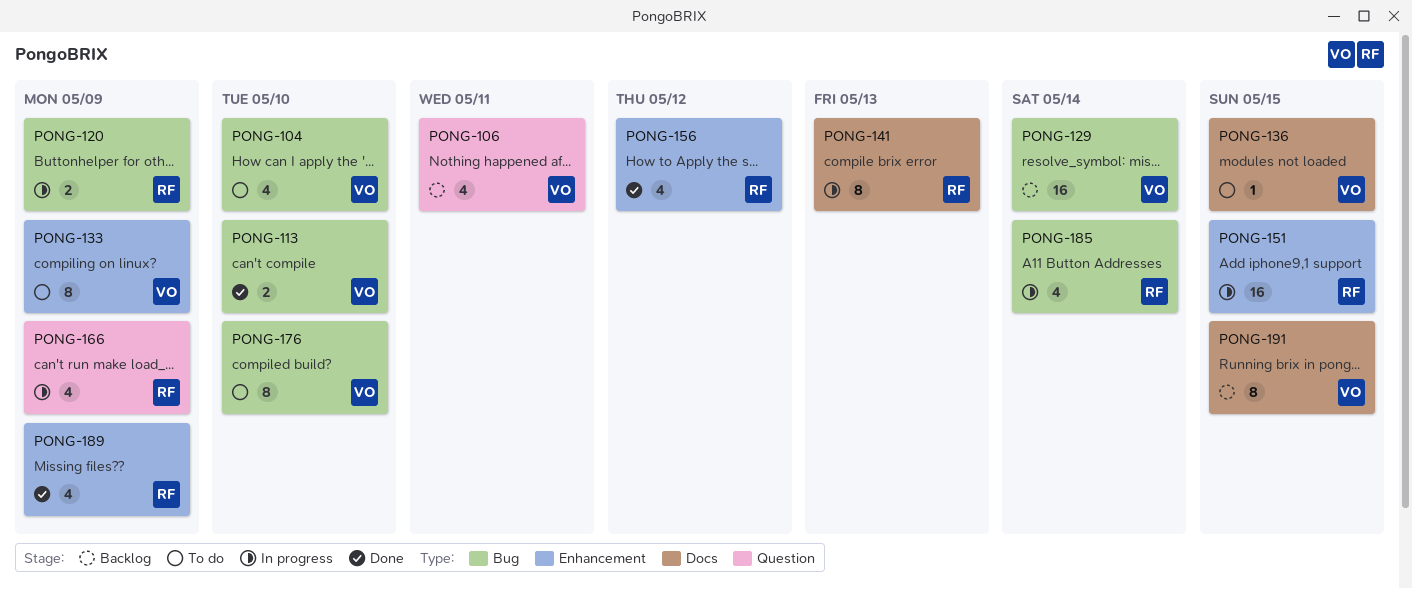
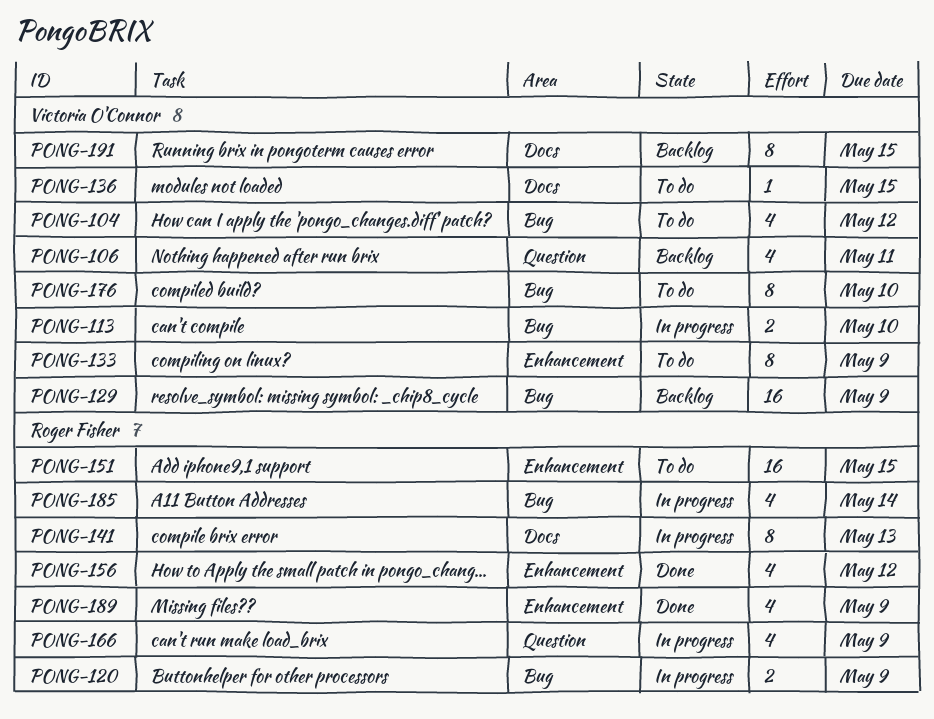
PONG-104, due: May 10 -> May 12
PONG-113, status: Done -> In progress
PONG-129, due: May 14 -> May 9
PONG-151, status: In progress -> To do

